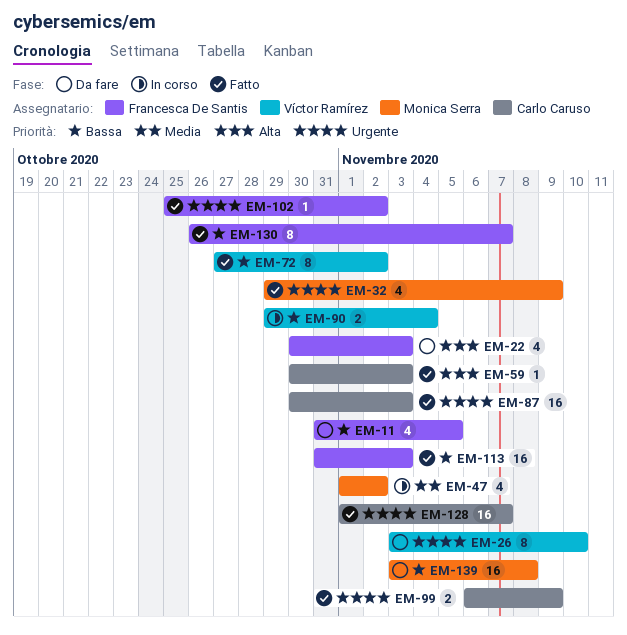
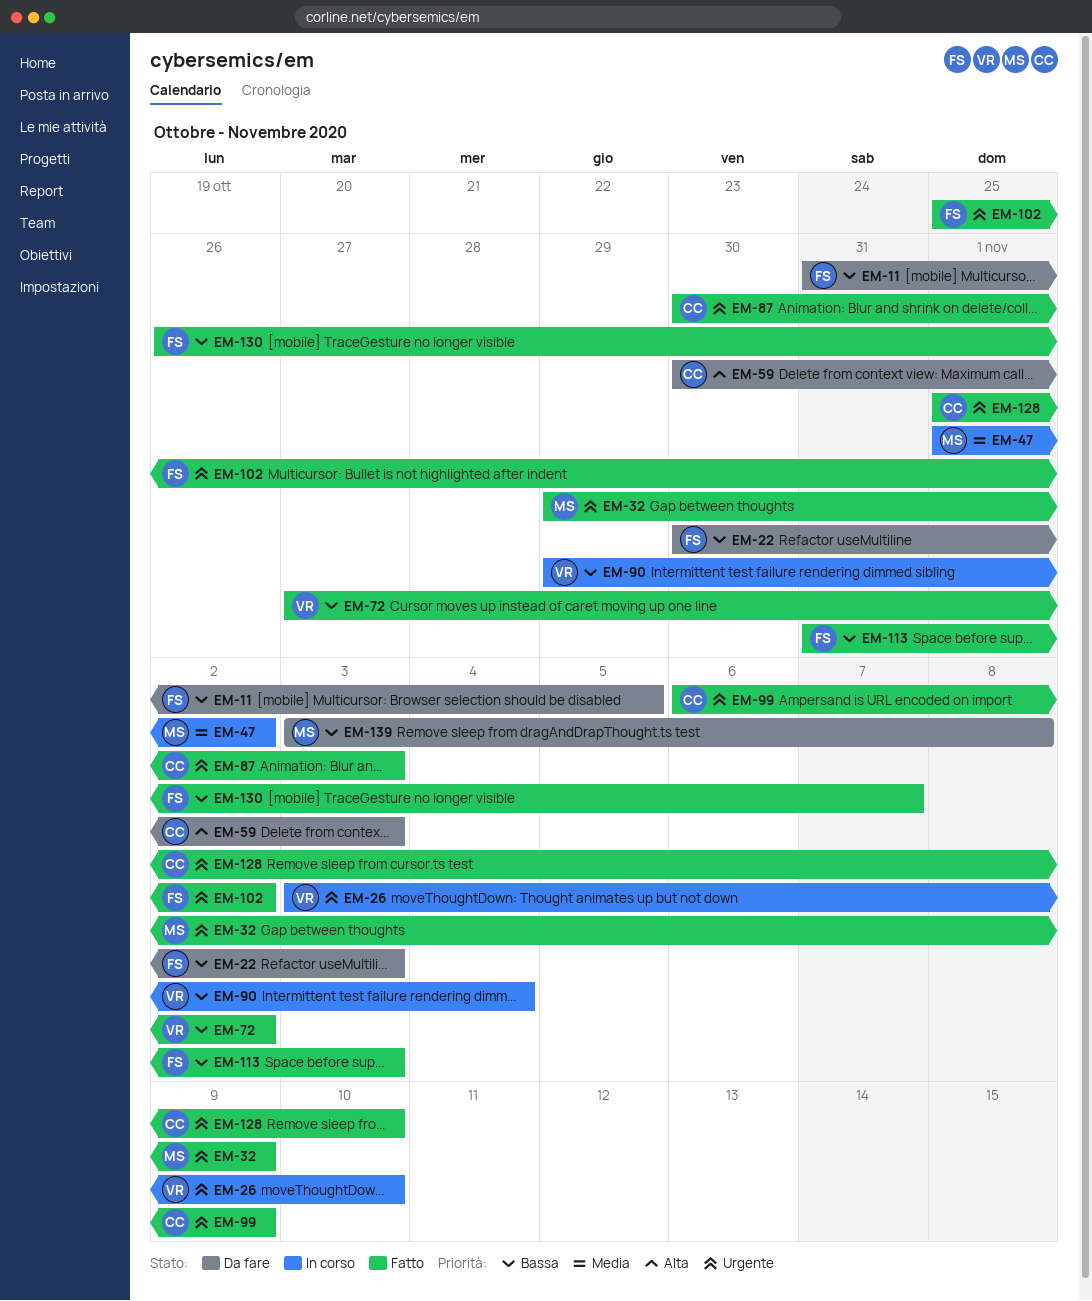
EM-22, priority: Alta -> Bassa
EM-26, status: Da fare -> In corso
EM-59, status: Fatto -> Da fare
EM-128, due: Nov 7 -> Nov 10

